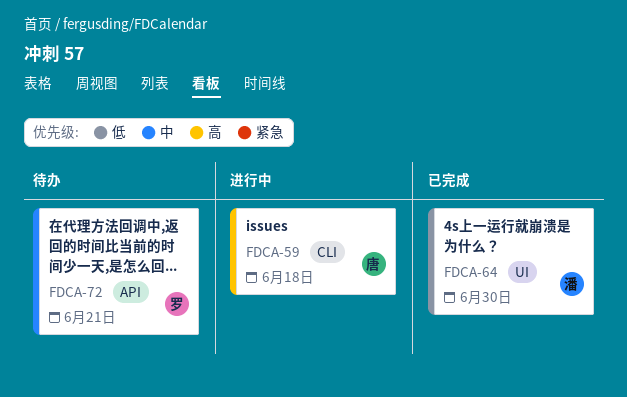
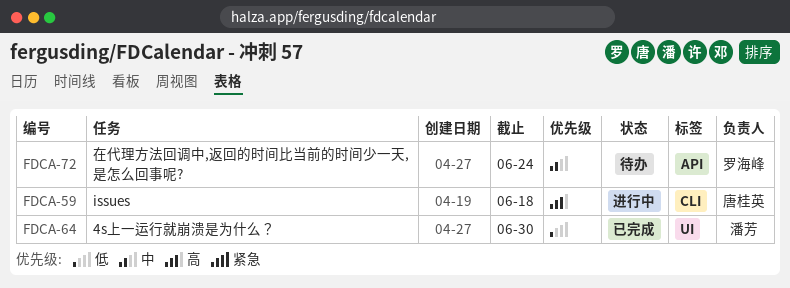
FDCA-72, due: Jun 21 -> Jun 24

